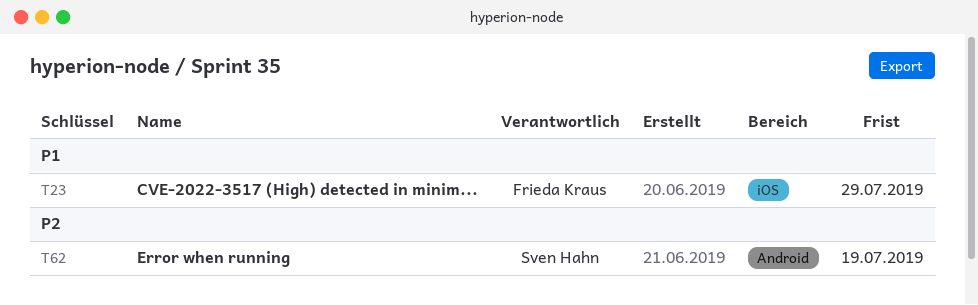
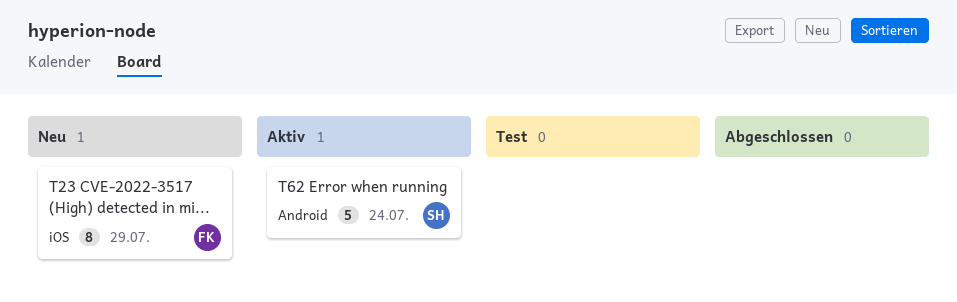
T62, due: Jul 19 -> Jul 24

